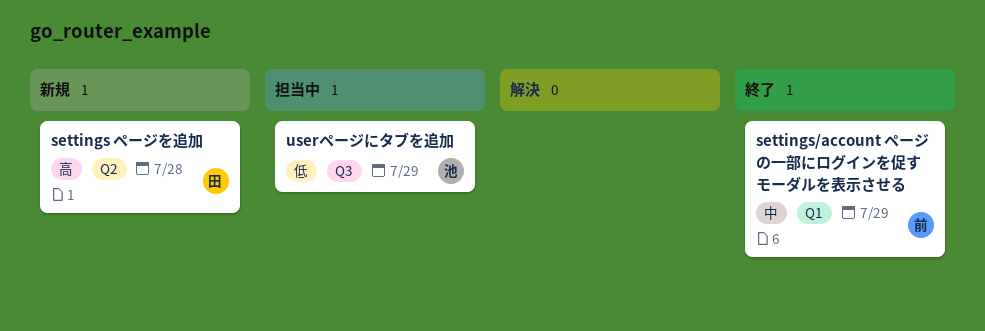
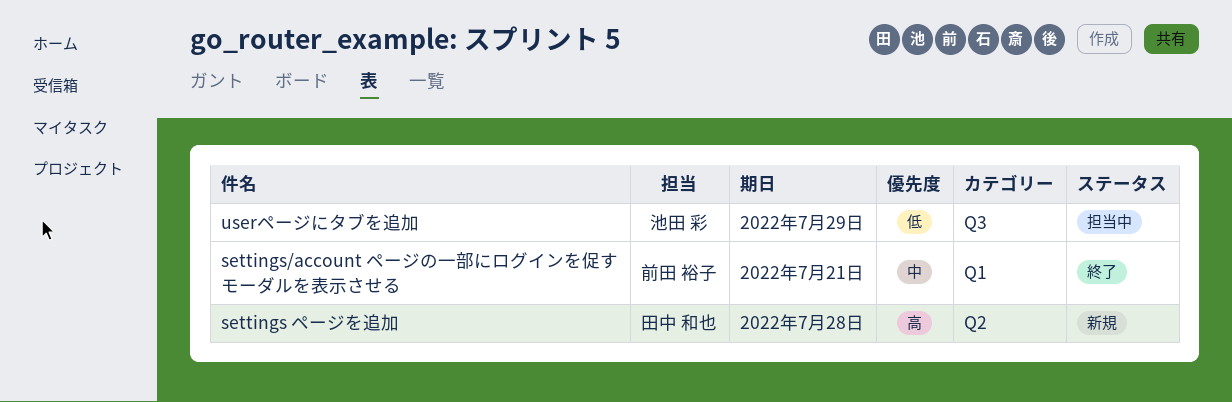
settings/account ページの一部にログインを促すモーダルを表示させる, due: Jul 29 -> Jul 21

